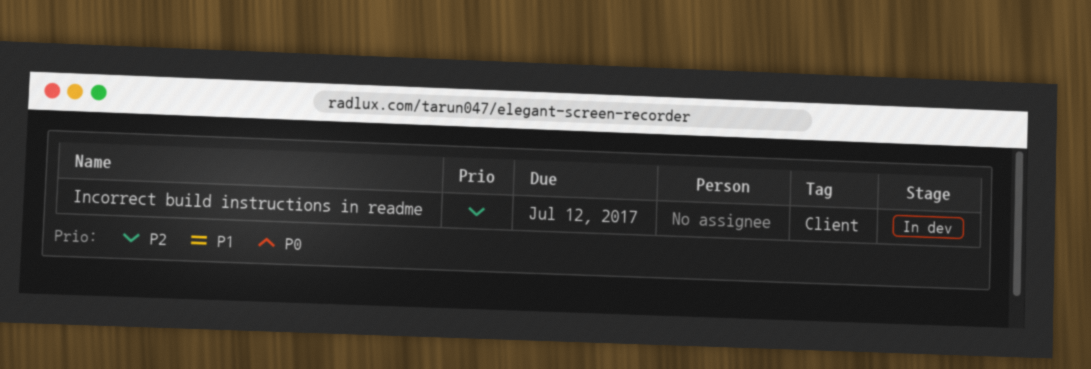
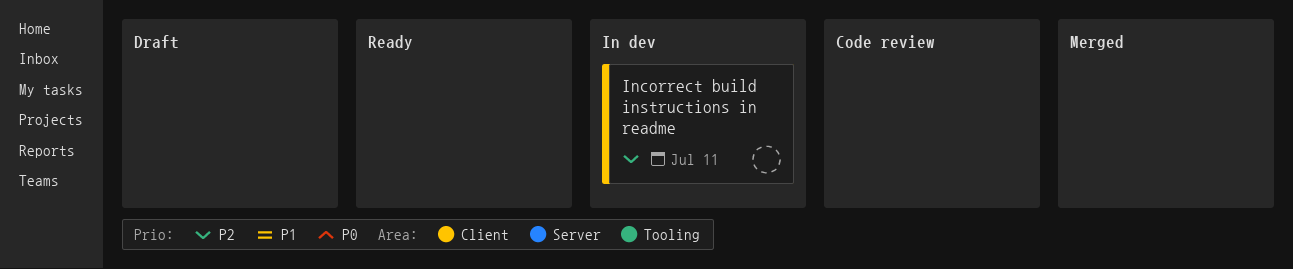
Incorrect build instructions in readme, due: Jul 12 -> Jul 11

